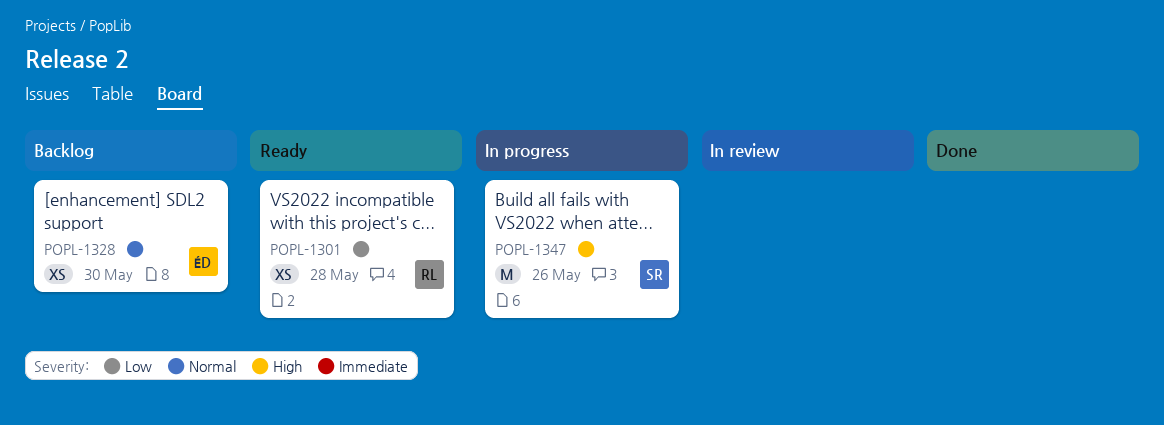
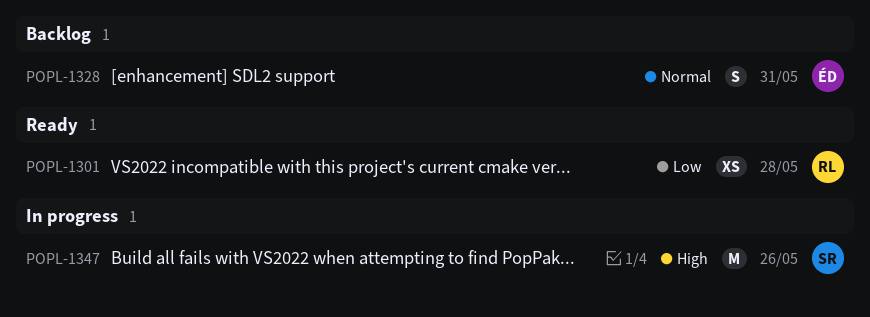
POPL-1328, estimate: XS -> S
POPL-1328, due: May 30 -> May 31

